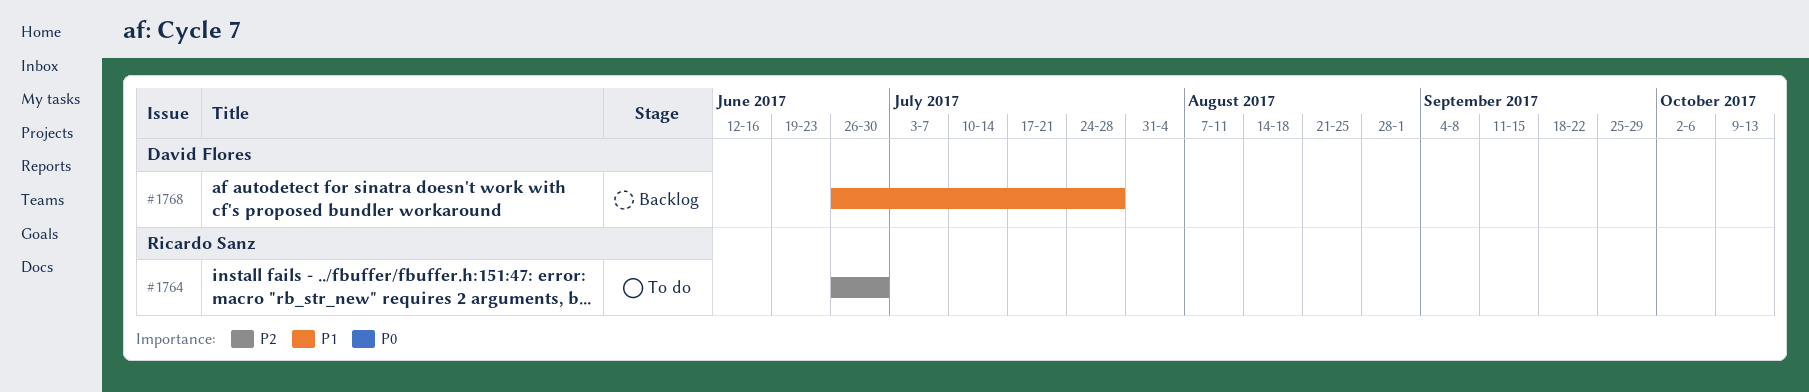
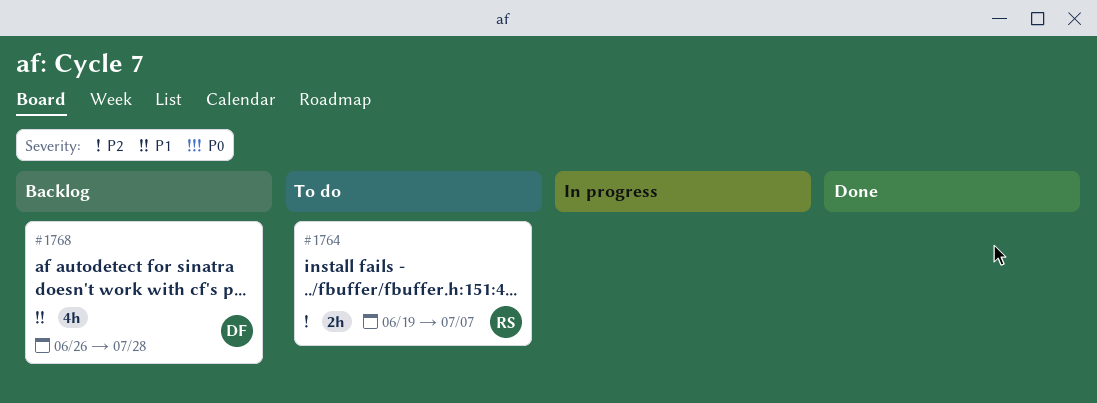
#1764, start: Jun 26 -> Jun 19
#1764, due: Jun 30 -> Jul 7

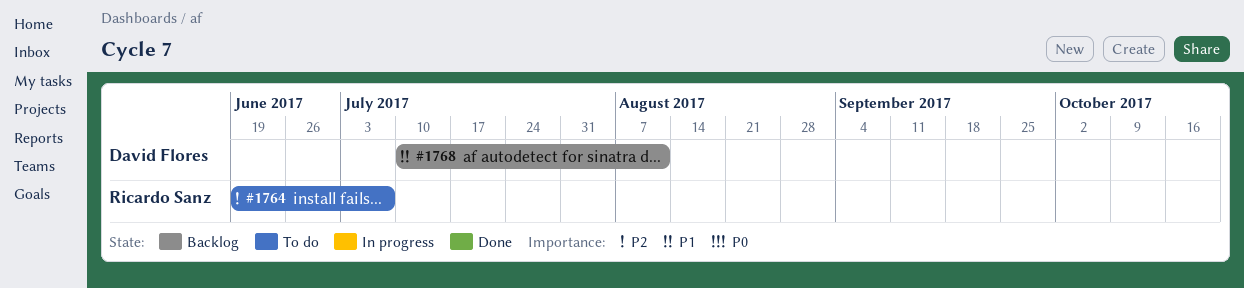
#1768, start: Jun 26 -> Jul 10
#1768, due: Jul 28 -> Aug 11

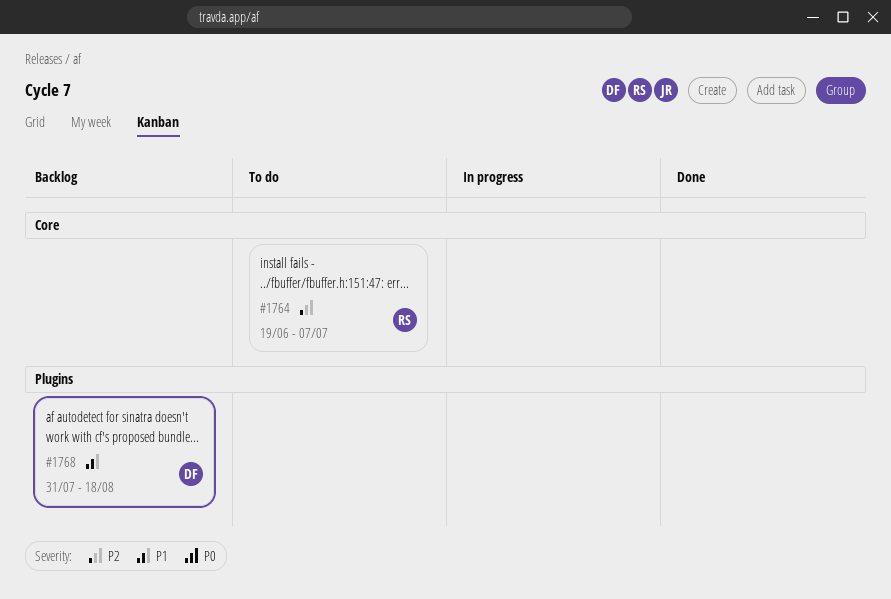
#1768, start: Jul 10 -> Jul 31
#1768, due: Aug 11 -> Aug 18

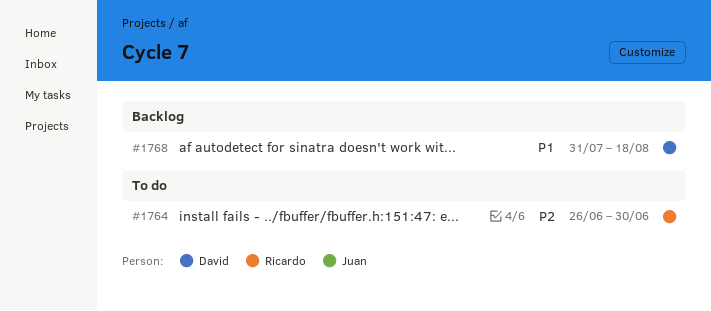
#1764, start: Jun 19 -> Jun 26
#1764, due: Jul 7 -> Jun 30

